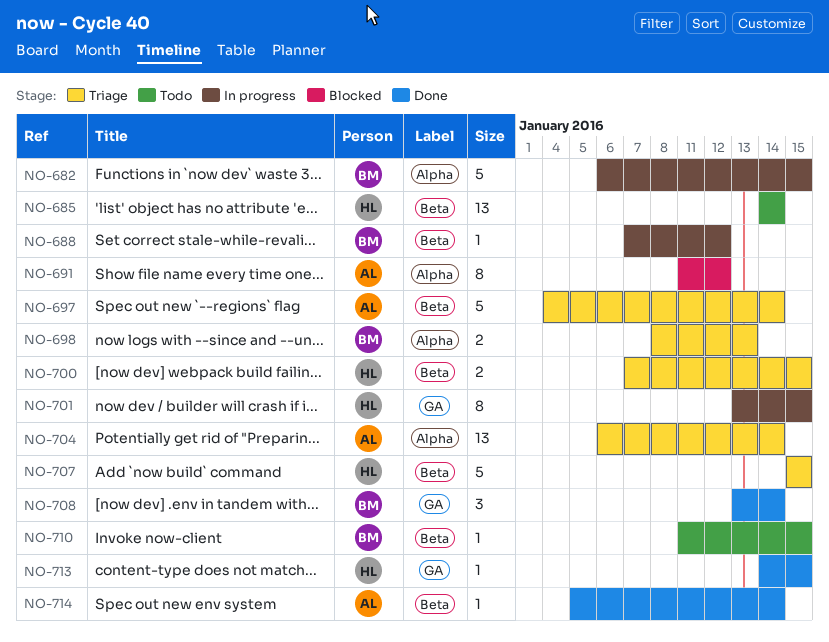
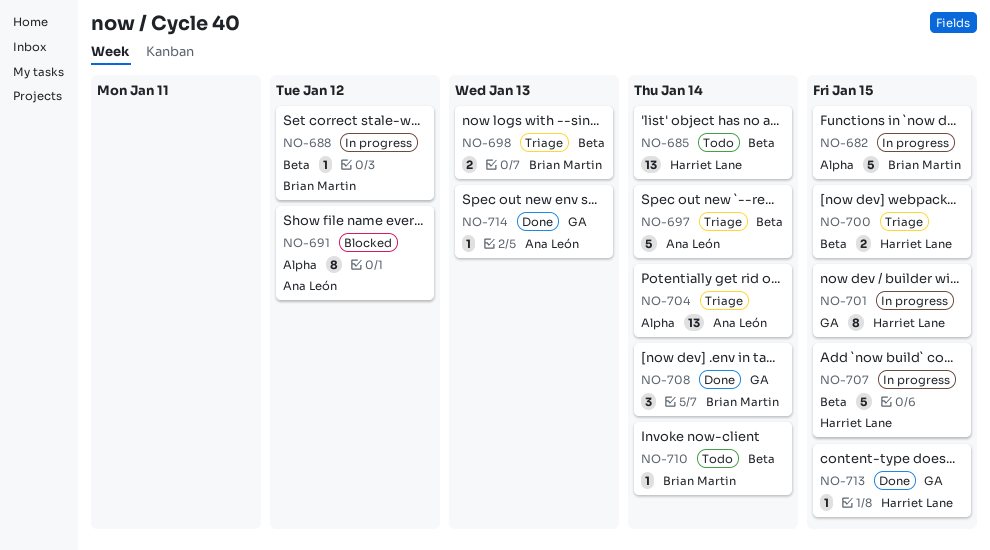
NO-698, label: Alpha -> Beta
NO-707, status: Triage -> In progress
NO-710, due: Jan 15 -> Jan 14
NO-714, label: Beta -> GA
NO-714, due: Jan 14 -> Jan 13

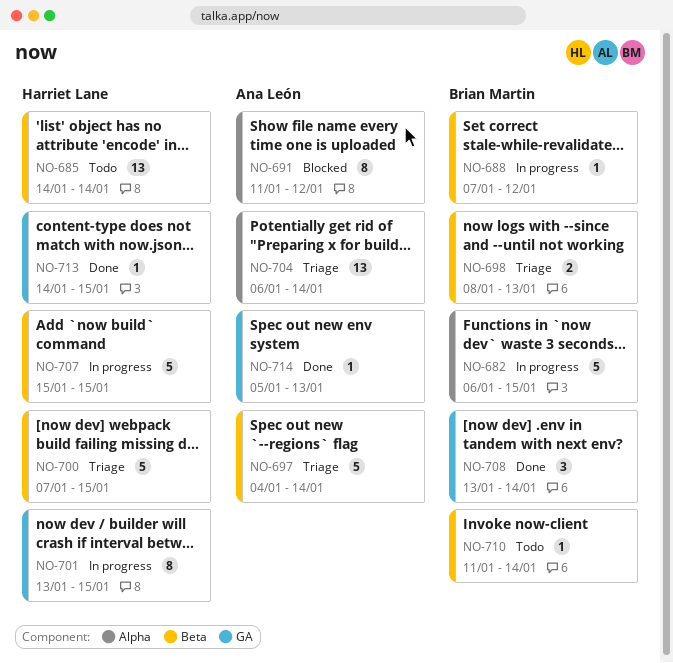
NO-700, estimate: 2 -> 5

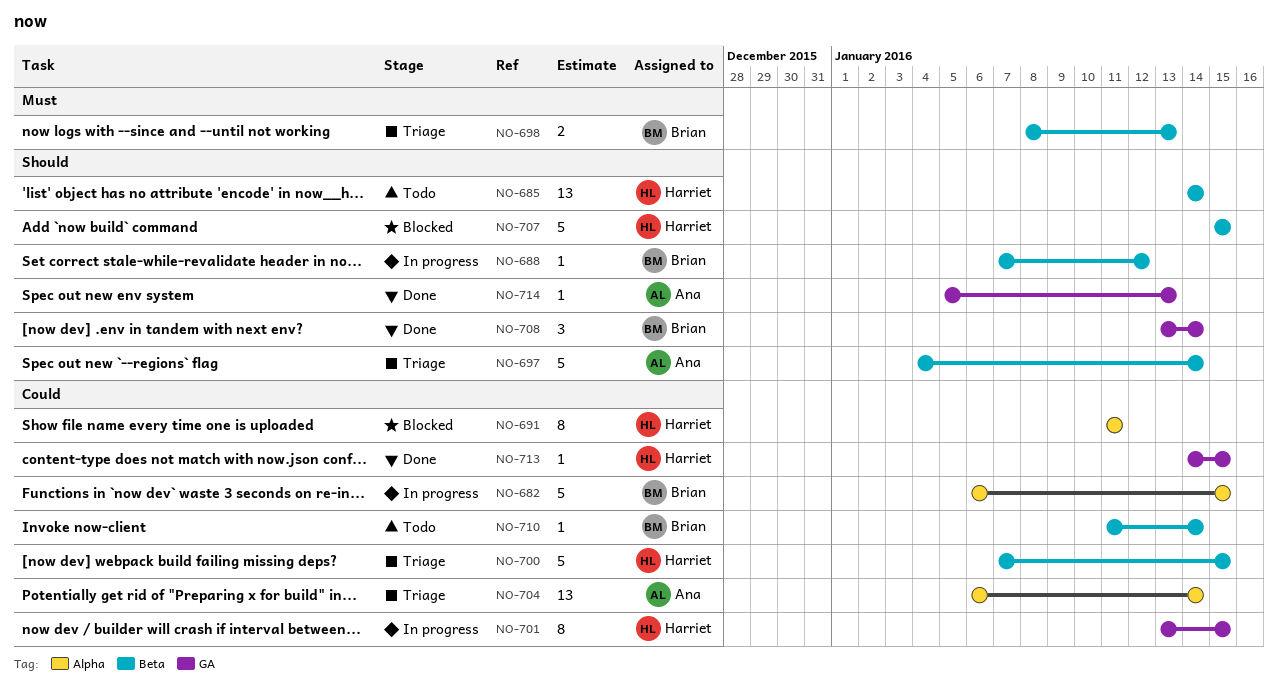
NO-691, owner: Ana León -> Harriet Lane
NO-691, due: Jan 12 -> Jan 11
NO-707, status: In progress -> Blocked

